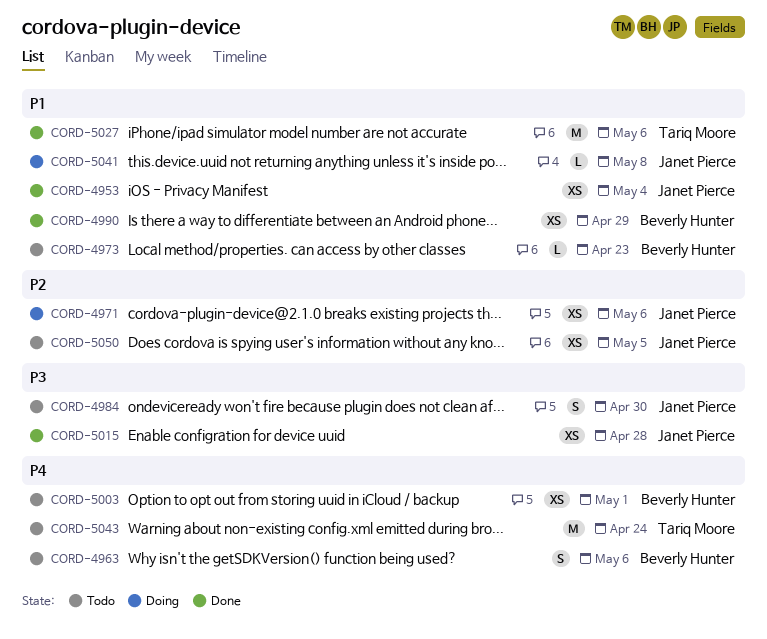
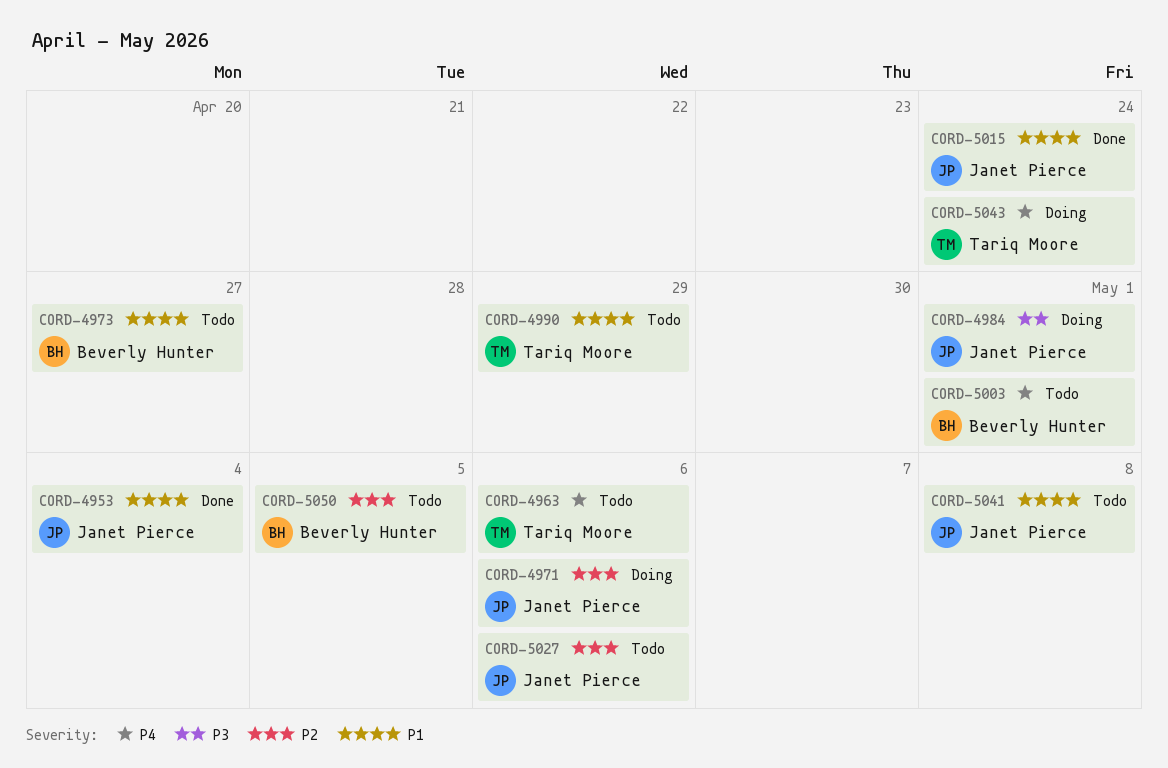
CORD-4963, owner: Beverly Hunter -> Tariq Moore
CORD-4973, due: Apr 23 -> Apr 27
CORD-4984, status: Todo -> Doing
CORD-4984, due: Apr 30 -> May 1
CORD-4990, status: Done -> Todo
CORD-4990, owner: Beverly Hunter -> Tariq Moore
CORD-5015, priority: P3 -> P1
CORD-5015, due: Apr 28 -> Apr 24
CORD-5027, status: Done -> Todo
CORD-5027, owner: Tariq Moore -> Janet Pierce
CORD-5027, priority: P1 -> P2
CORD-5041, status: Doing -> Todo
CORD-5043, status: Todo -> Doing
CORD-5050, owner: Janet Pierce -> Beverly Hunter

